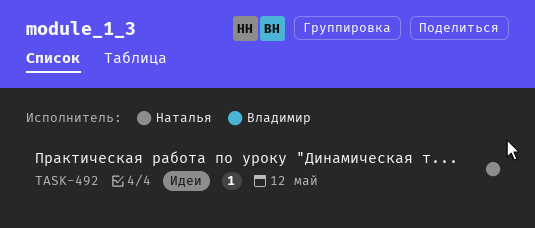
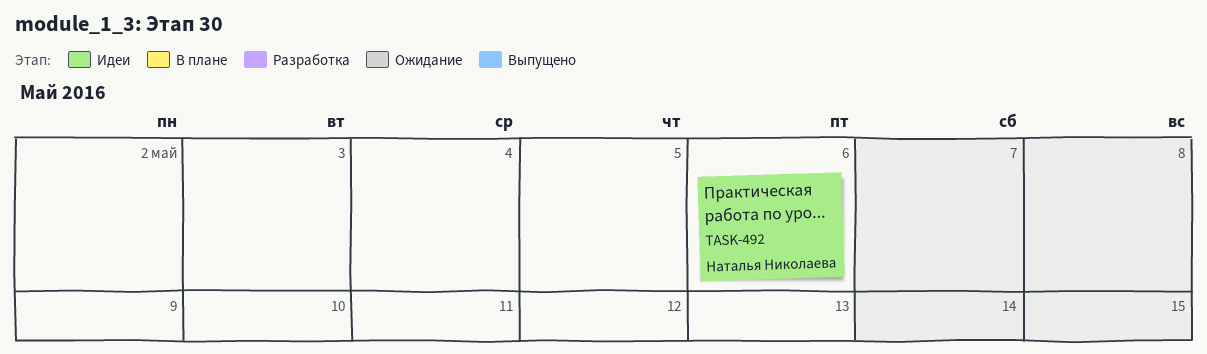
TASK-492, due: May 12 -> May 6

